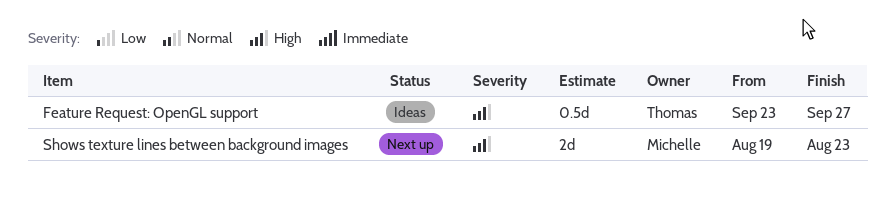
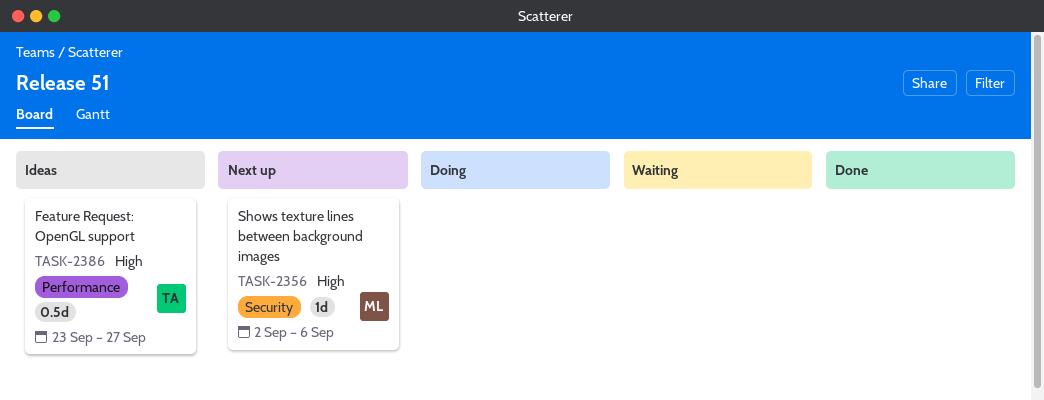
Shows texture lines between background images, estimate: 2d -> 1d
Shows texture lines between background images, start: Aug 19 -> Sep 2
Shows texture lines between background images, due: Aug 23 -> Sep 6

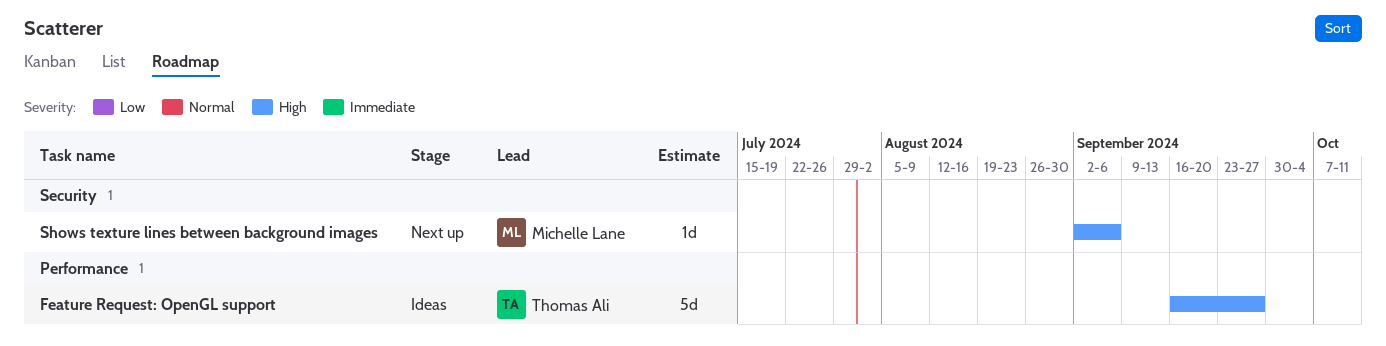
Feature Request: OpenGL support, estimate: 0.5d -> 5d
Feature Request: OpenGL support, start: Sep 23 -> Sep 16

